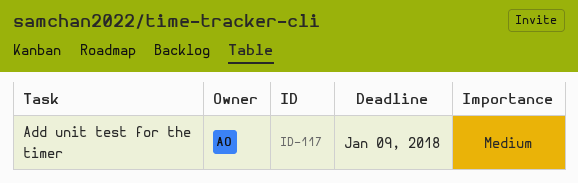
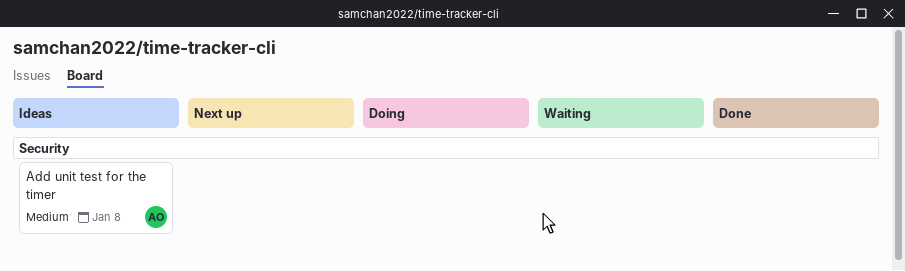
Add unit test for the timer, due: Jan 9 -> Jan 8

